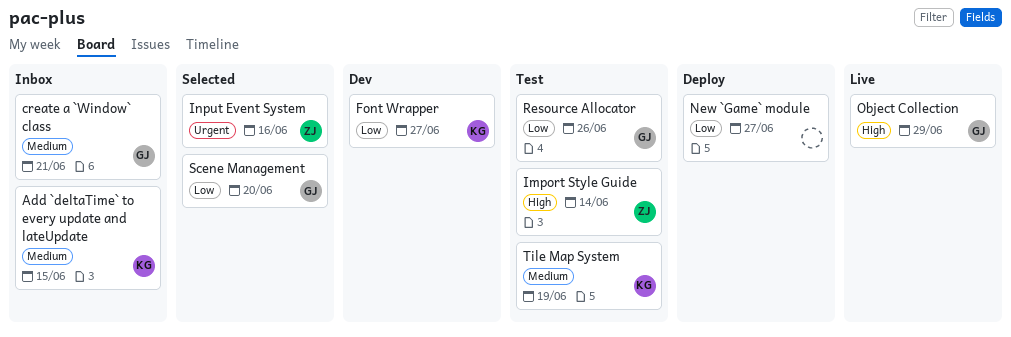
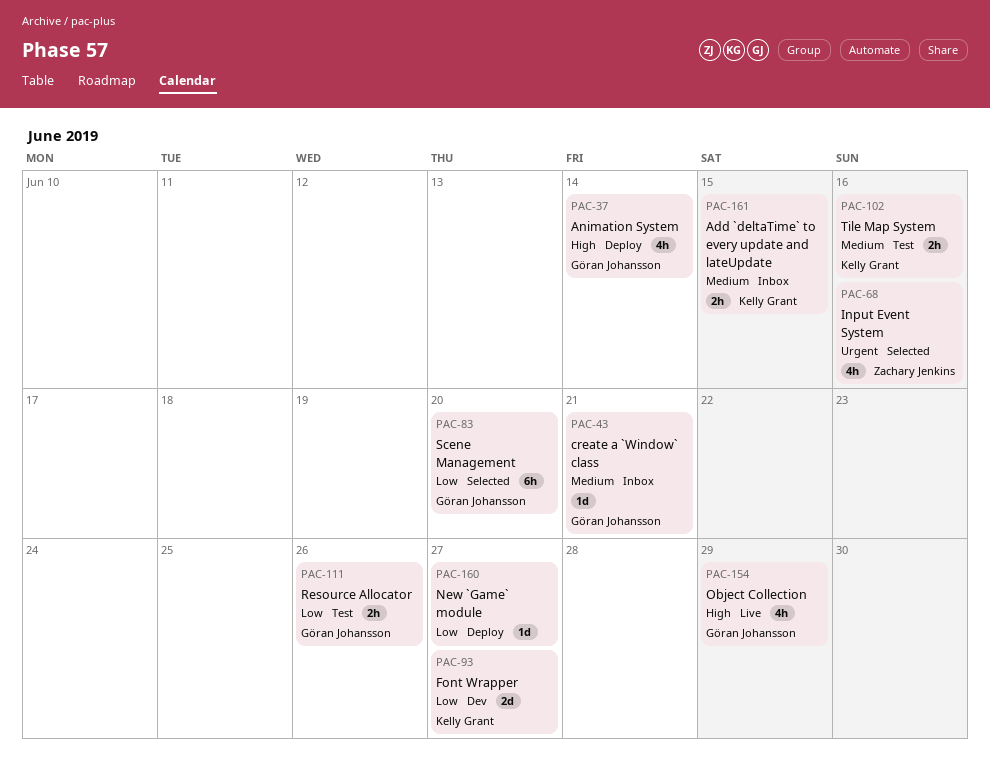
Animation System: none -> present
Import Style Guide: present -> none
Tile Map System, due: Jun 19 -> Jun 16

